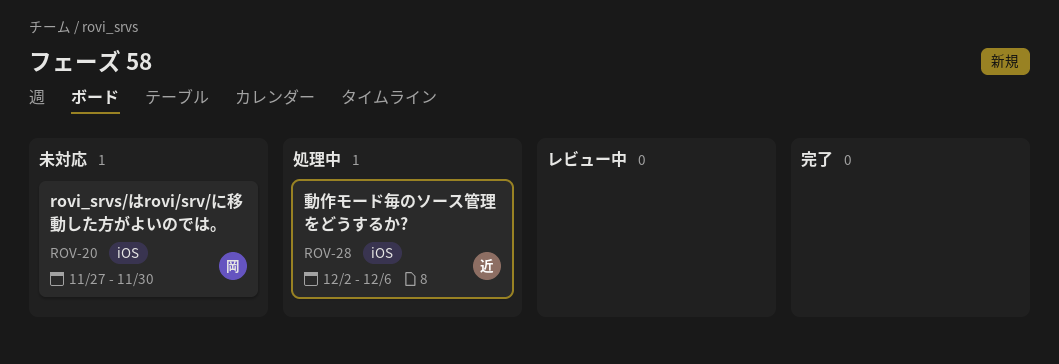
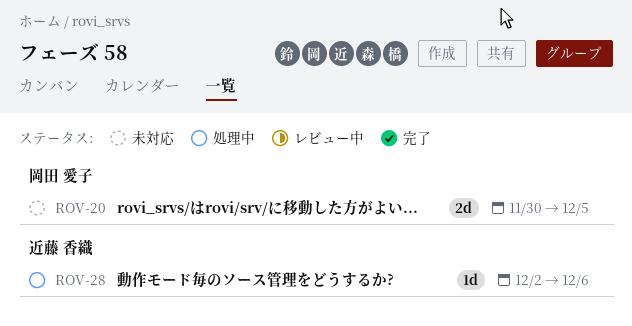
ROV-20, start: Nov 27 -> Nov 30
ROV-20, due: Nov 30 -> Dec 5

